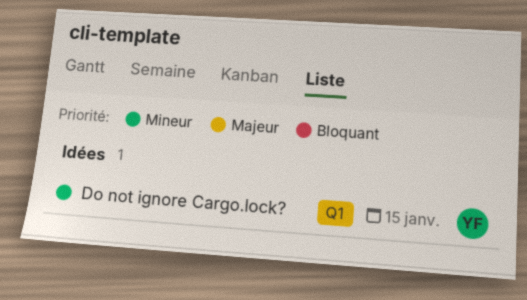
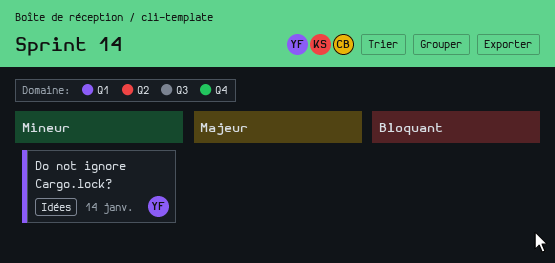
Do not ignore Cargo.lock?, due: Jan 15 -> Jan 14

